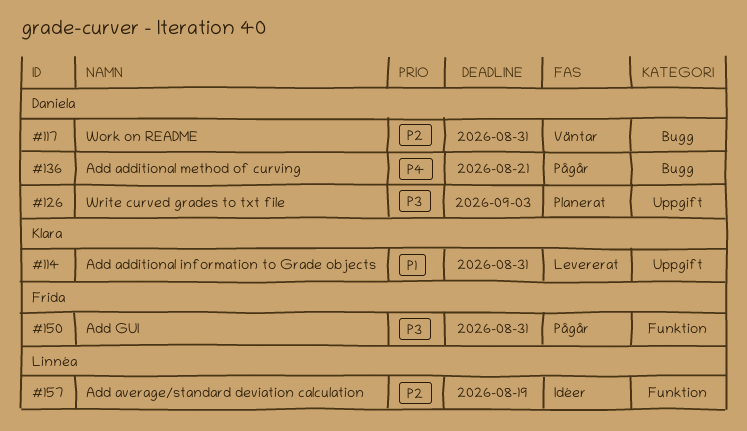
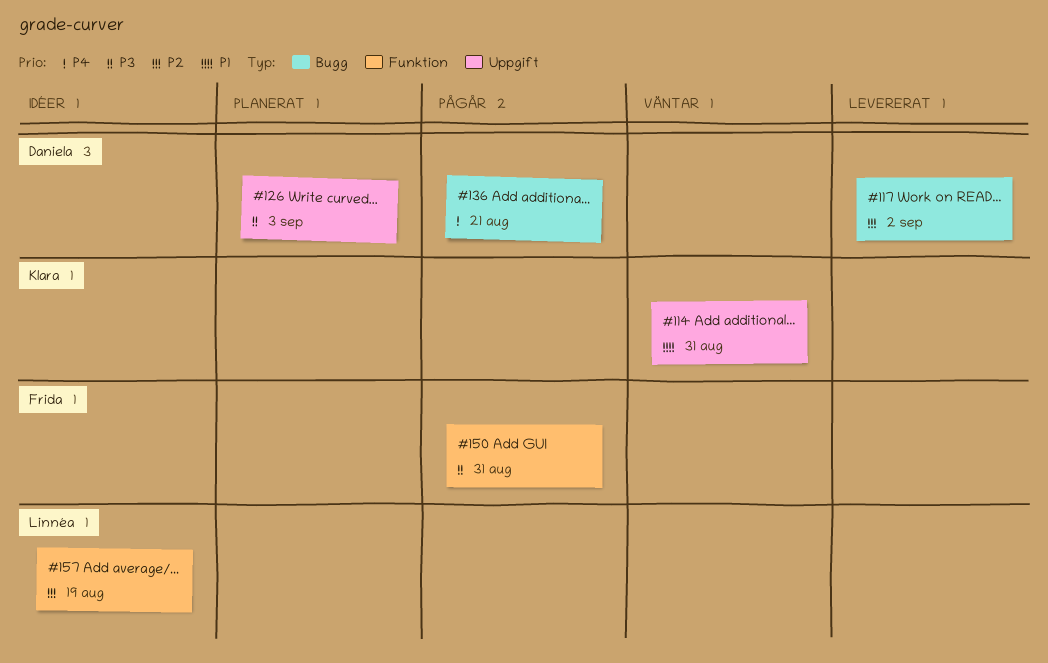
#114, status: Levererat -> Väntar
#117, status: Väntar -> Levererat
#117, due: Aug 31 -> Sep 2

